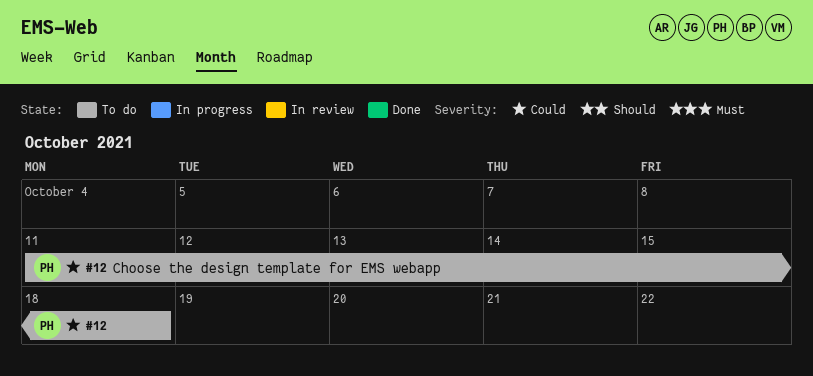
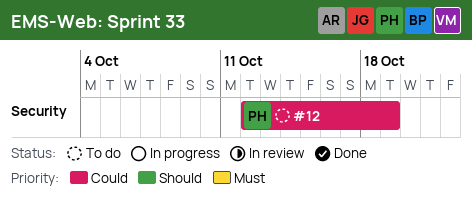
#12, start: Oct 11 -> Oct 12
#12, due: Oct 18 -> Oct 19

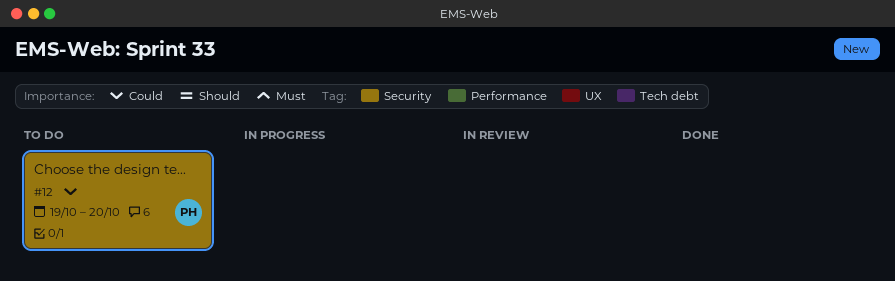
#12, start: Oct 12 -> Oct 19
#12, due: Oct 19 -> Oct 20

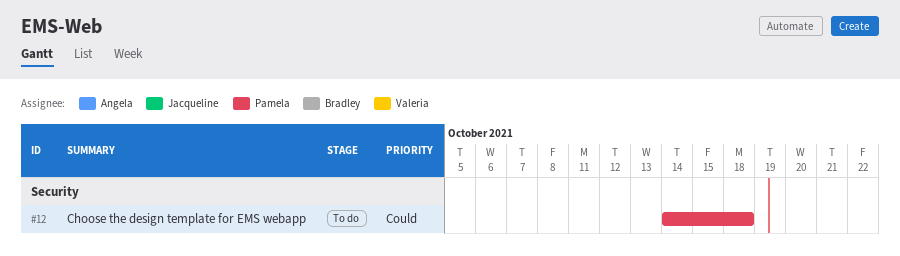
#12, start: Oct 19 -> Oct 14
#12, due: Oct 20 -> Oct 18

